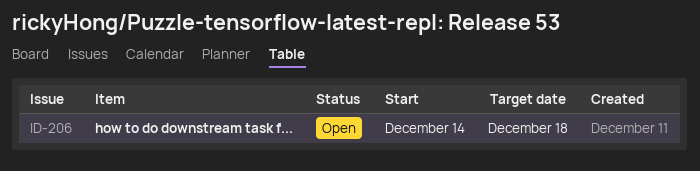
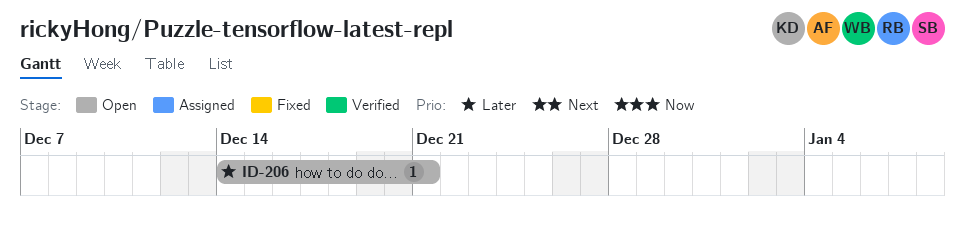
ID-206, due: Dec 18 -> Dec 21

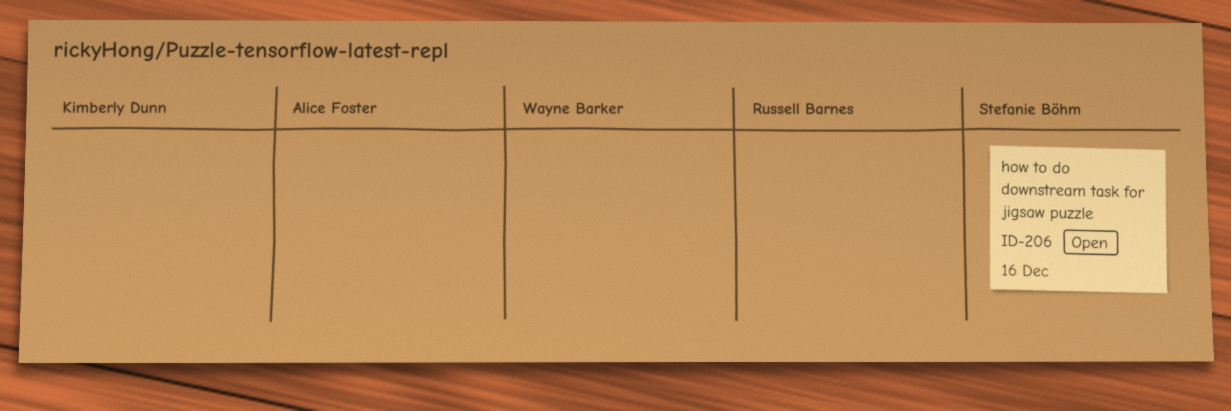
ID-206, due: Dec 21 -> Dec 16

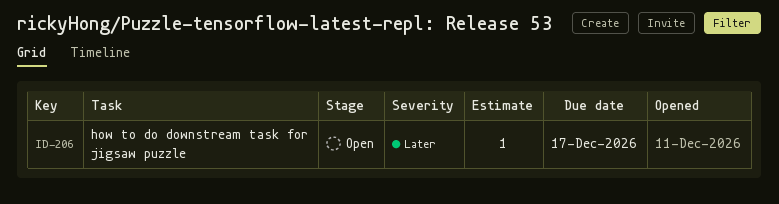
ID-206, due: Dec 16 -> Dec 17

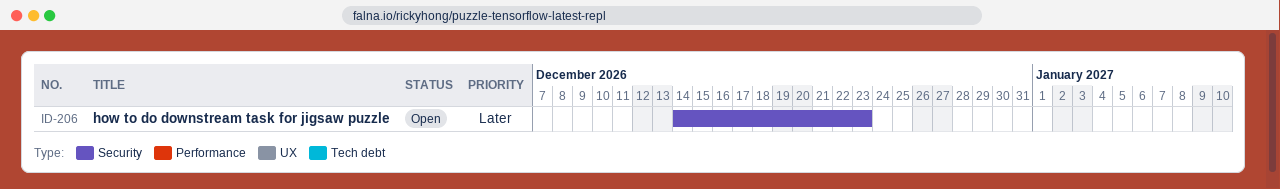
ID-206, due: Dec 17 -> Dec 23

